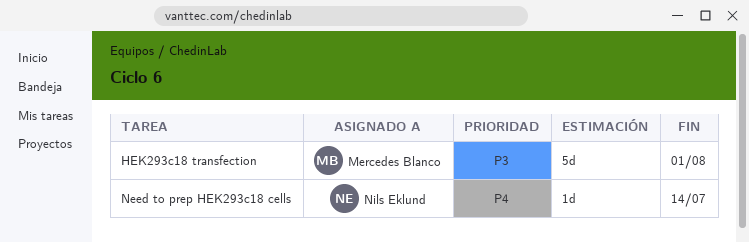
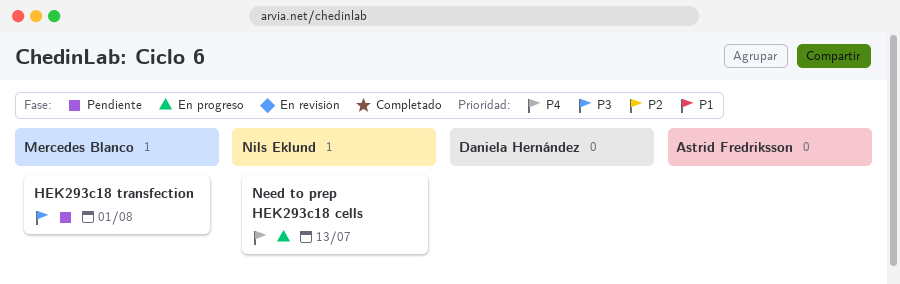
Need to prep HEK293c18 cells, due: Jul 14 -> Jul 13

